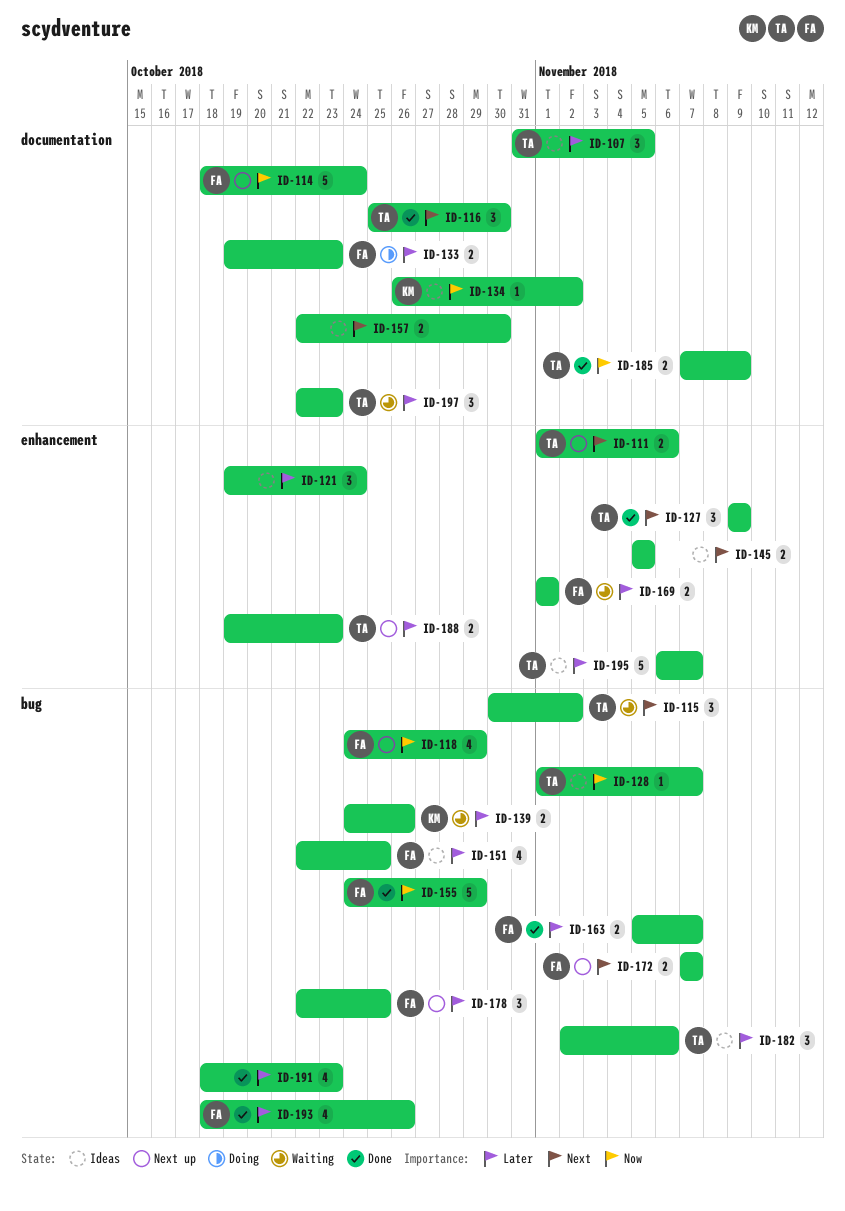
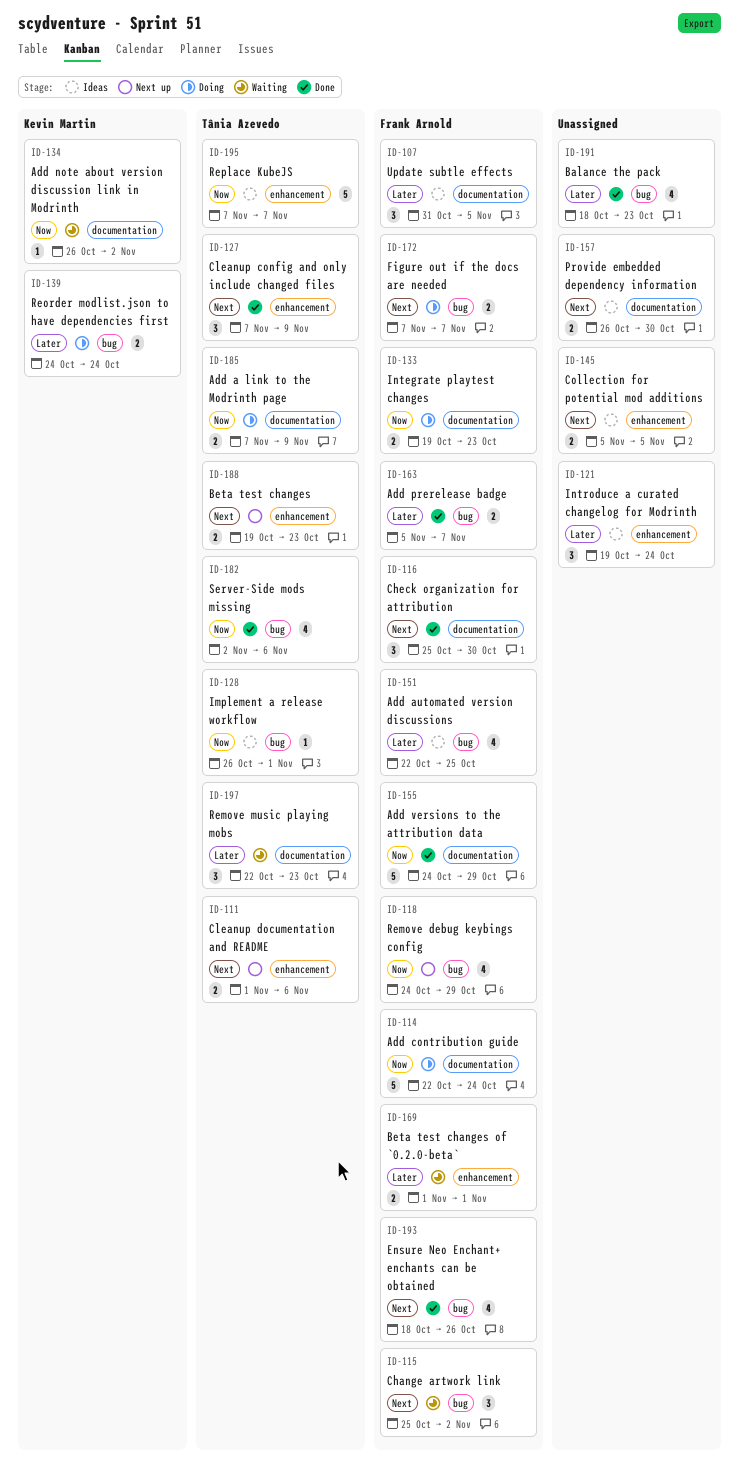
ID-107, owner: Tânia Azevedo -> Frank Arnold
ID-114, status: Next up -> Doing
ID-114, start: Oct 18 -> Oct 22
ID-115, owner: Tânia Azevedo -> Frank Arnold
ID-115, start: Oct 30 -> Oct 25
ID-116, owner: Tânia Azevedo -> Frank Arnold
ID-127, start: Nov 9 -> Nov 7
ID-128, start: Nov 1 -> Oct 26
ID-128, due: Nov 7 -> Nov 1
ID-133, priority: Later -> Now
ID-134, status: Ideas -> Waiting
ID-139, status: Waiting -> Doing
ID-139, due: Oct 26 -> Oct 24
ID-155, label: bug -> documentation
ID-157, start: Oct 22 -> Oct 26
ID-172, status: Next up -> Doing
ID-178: present -> none
ID-182, status: Ideas -> Done
ID-182, priority: Later -> Now
ID-182, estimate: 3 -> 4
ID-185, status: Done -> Doing
ID-188, priority: Later -> Next
ID-193, priority: Later -> Next
ID-195, priority: Later -> Now
ID-195, start: Nov 6 -> Nov 7

